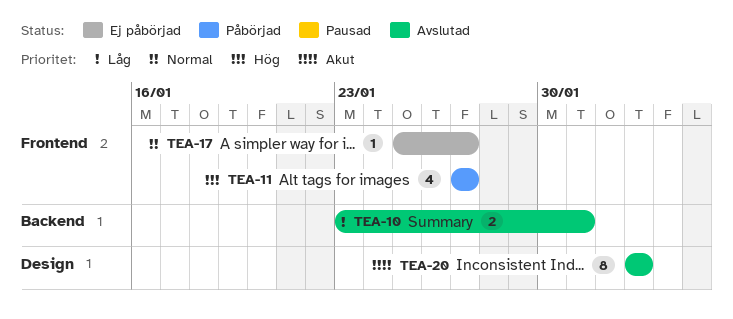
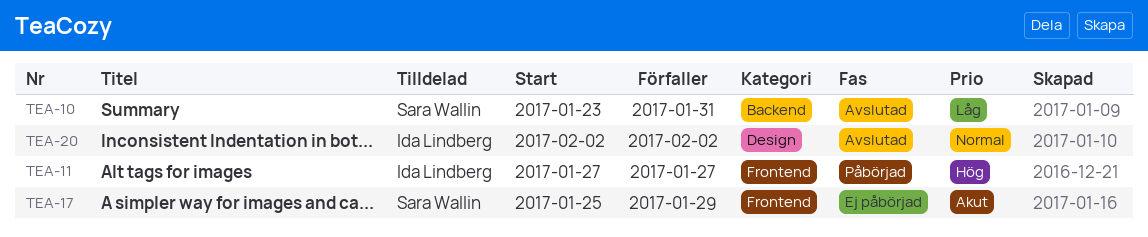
TEA-17, priority: Normal -> Akut
TEA-17, due: Jan 27 -> Jan 29
TEA-20, priority: Akut -> Normal

